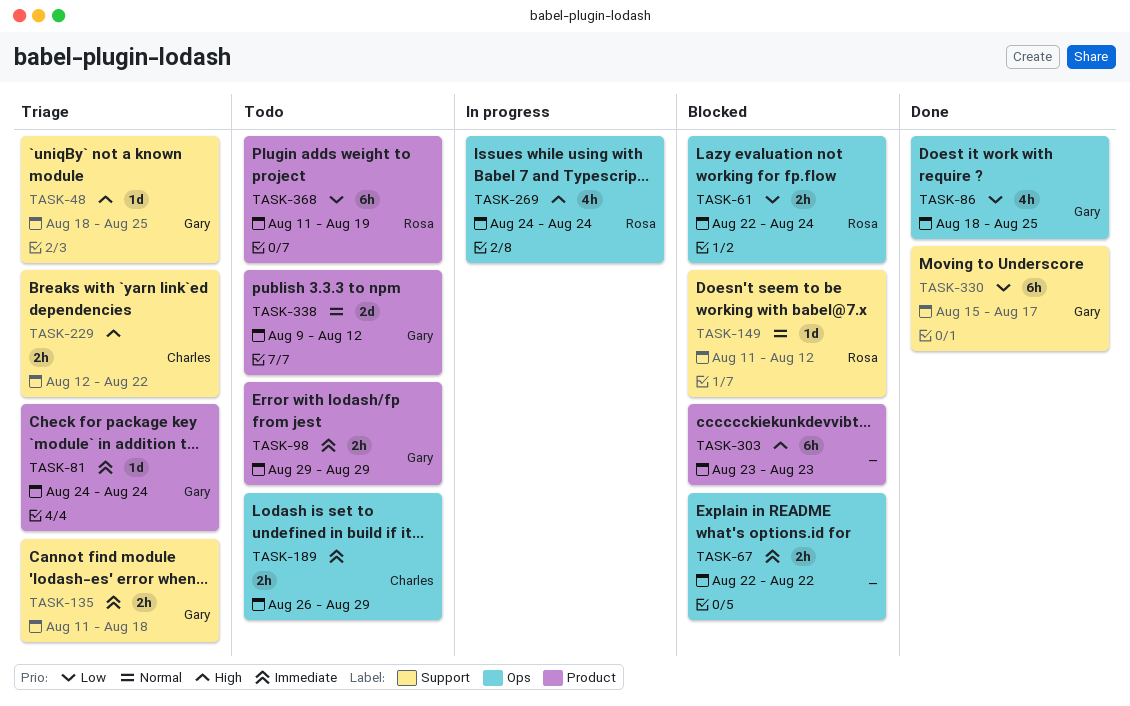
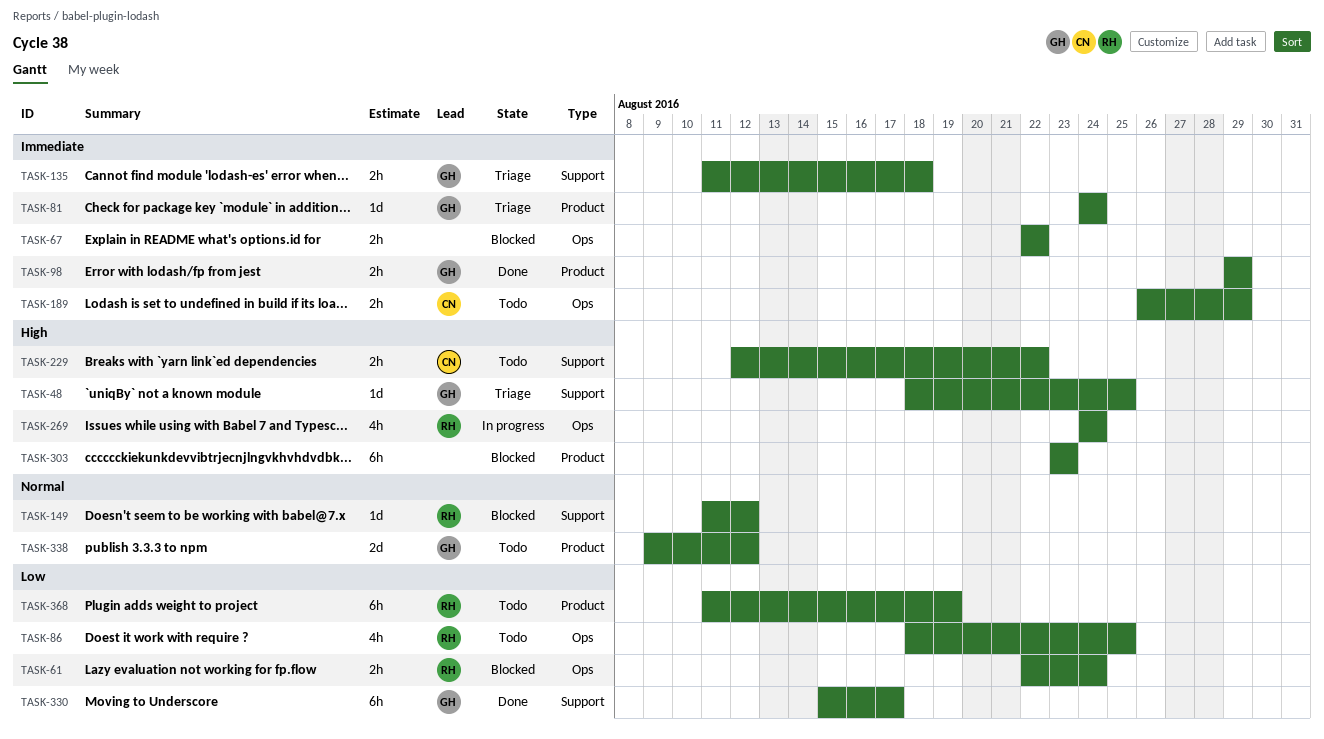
TASK-86, status: Done -> Todo
TASK-86, owner: Gary -> Rosa
TASK-98, status: Todo -> Done
TASK-229, status: Triage -> Todo

